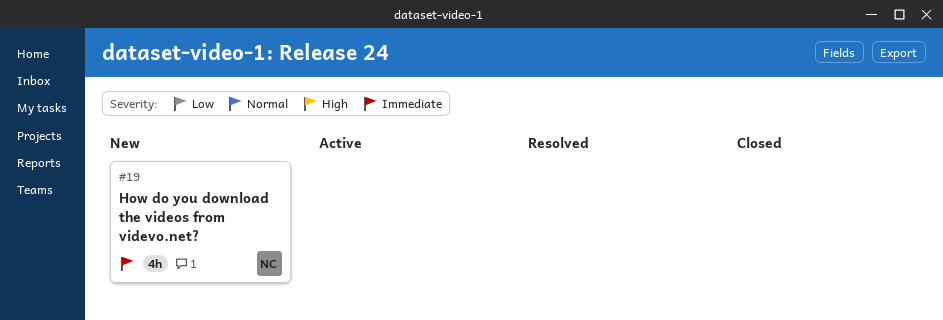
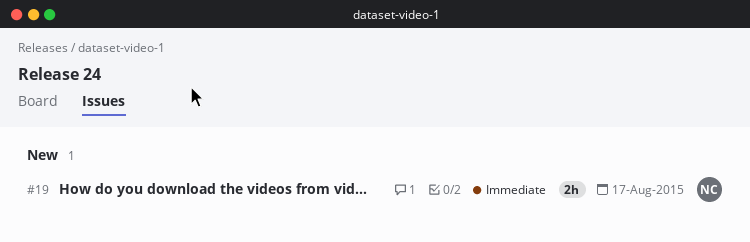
#19, estimate: 4h -> 2h

